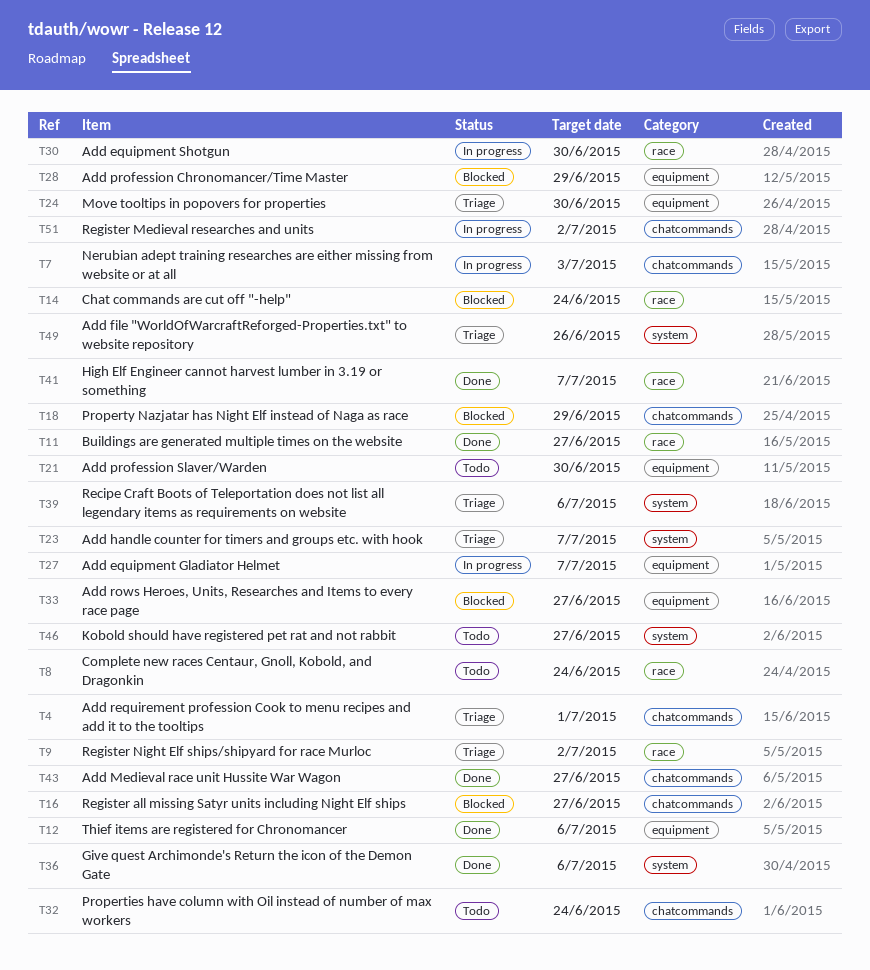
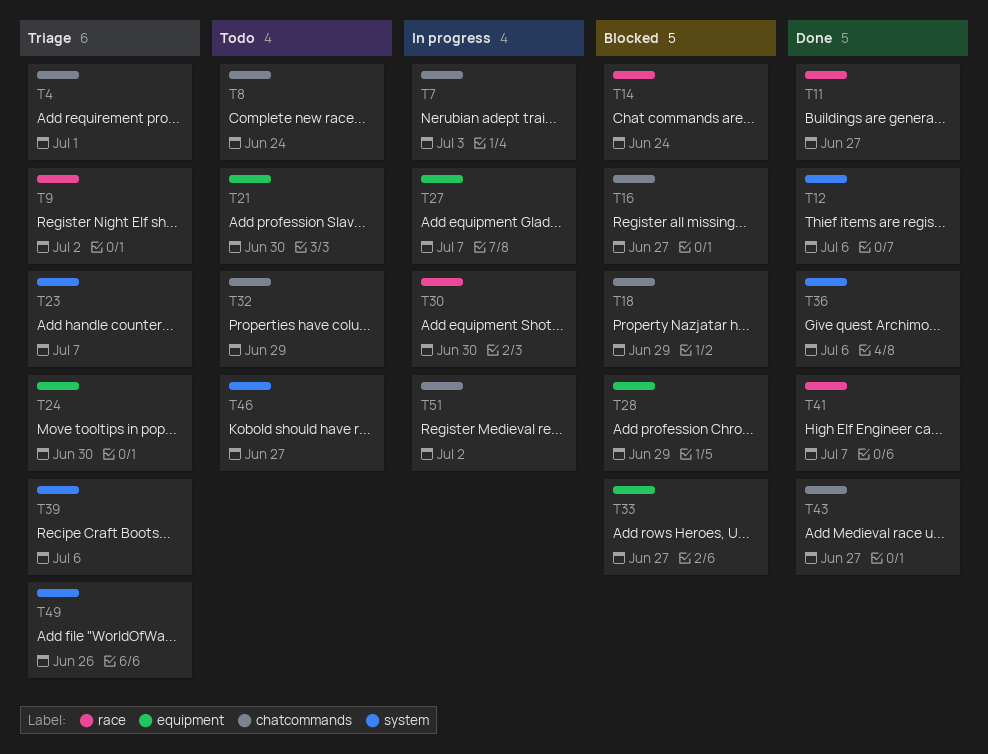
T8, label: race -> chatcommands
T12, label: equipment -> system
T32, due: Jun 24 -> Jun 29

